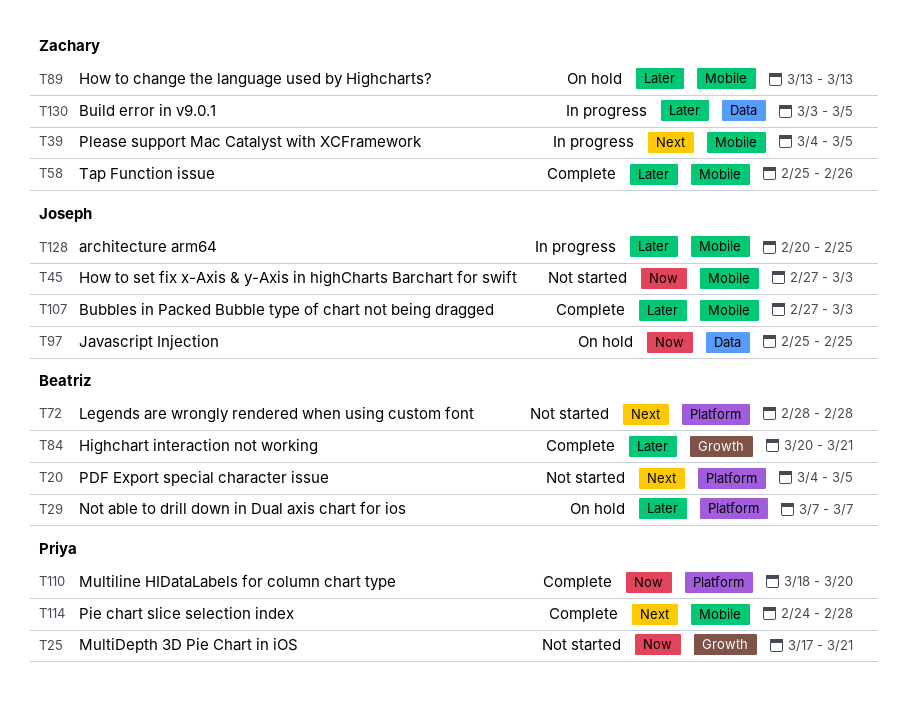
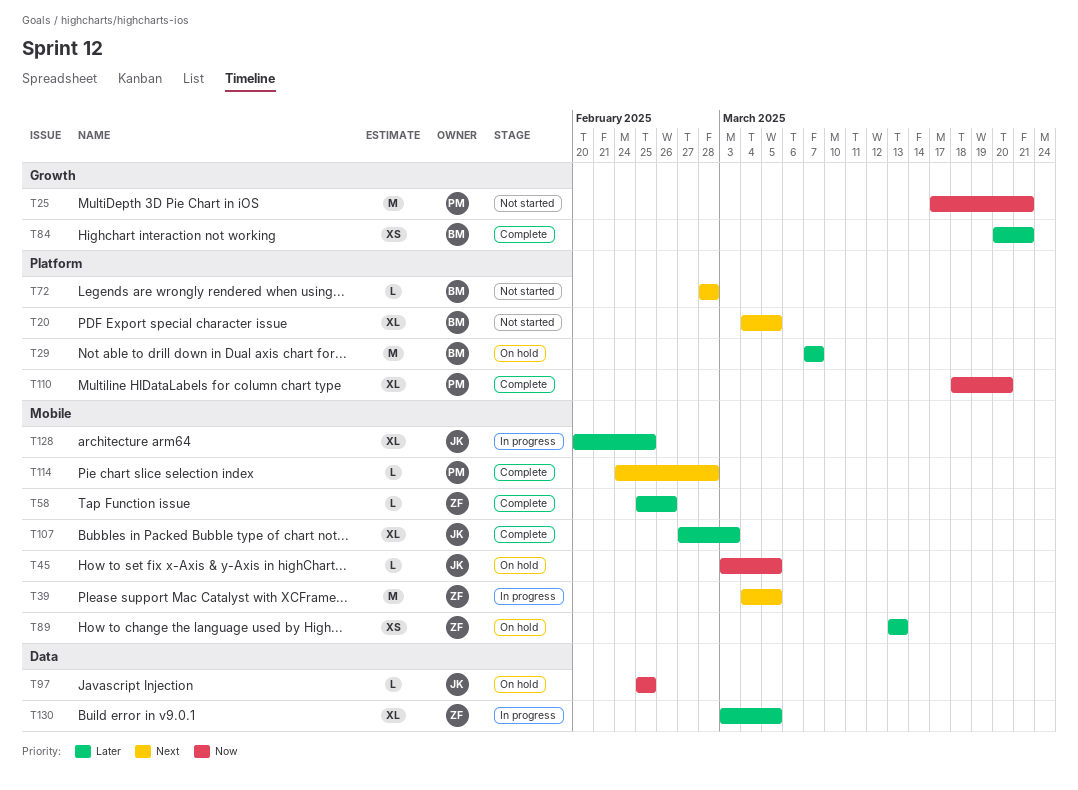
T45, status: Not started -> On hold
T45, start: Feb 27 -> Mar 3
T45, due: Mar 3 -> Mar 5

